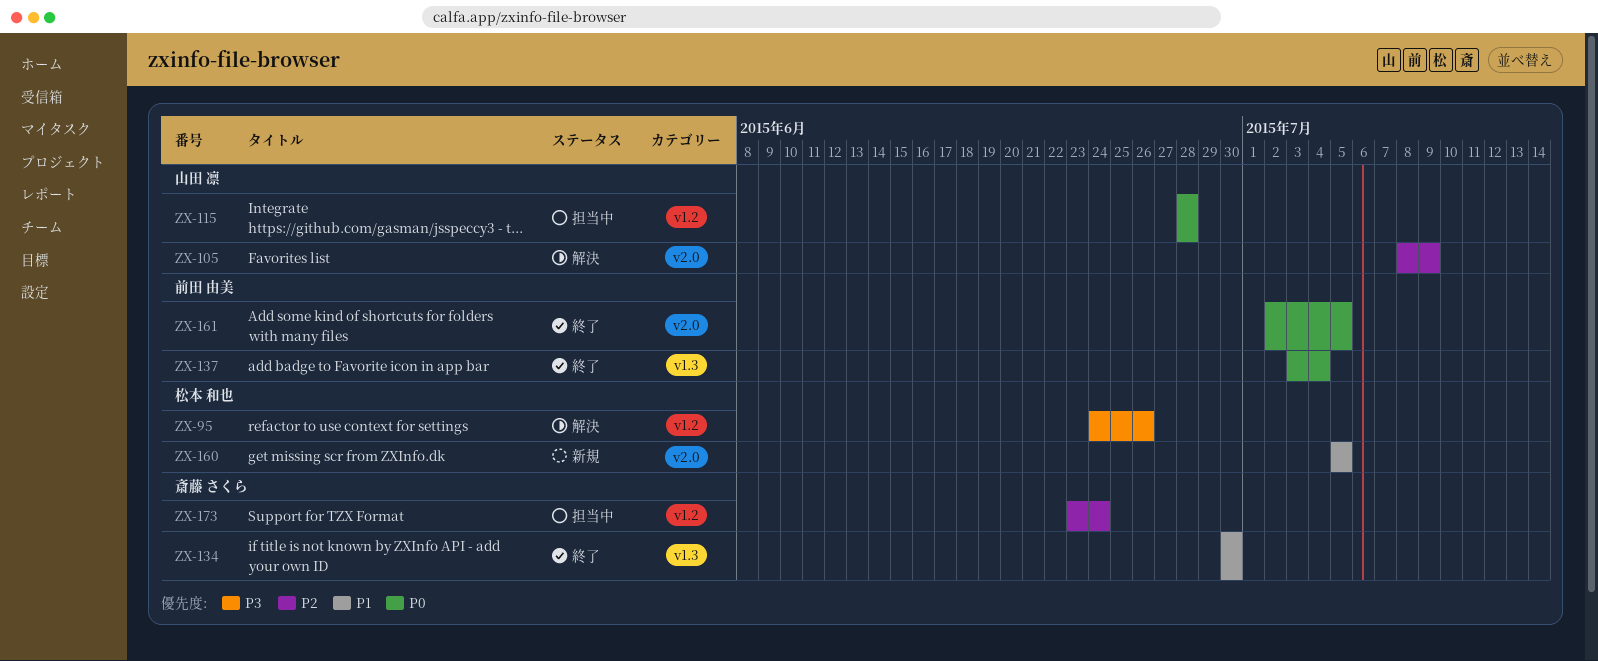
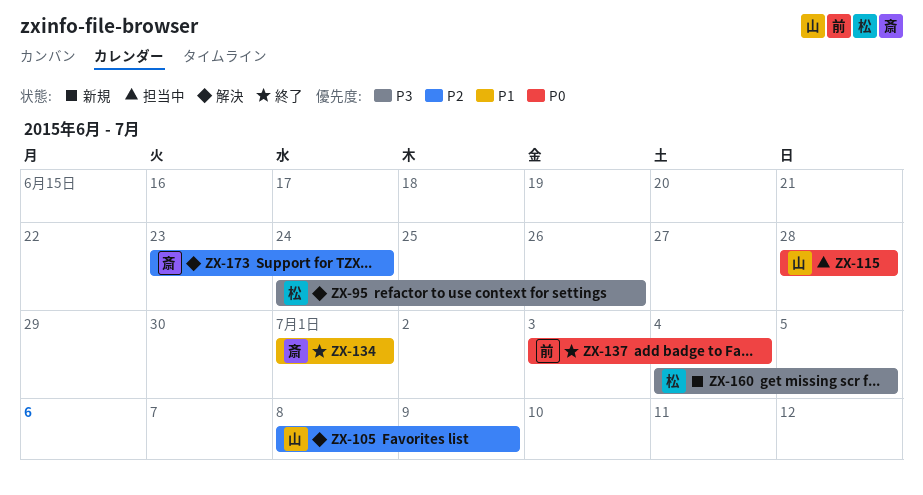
ZX-134, start: Jun 30 -> Jul 1
ZX-134, due: Jun 30 -> Jul 1
ZX-160, priority: P1 -> P3
ZX-160, start: Jul 5 -> Jul 4
ZX-161: present -> none
ZX-173, status: 担当中 -> 解決

